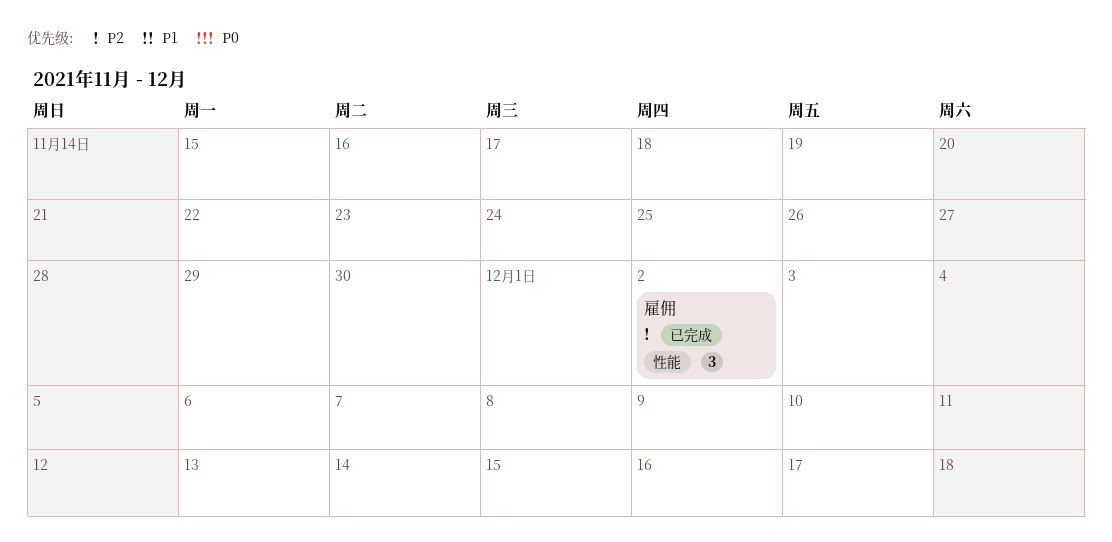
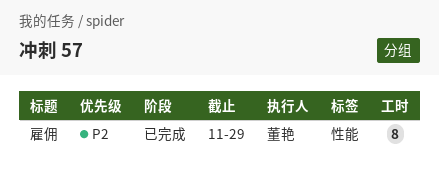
雇佣, estimate: 3 -> 8
雇佣, due: Dec 2 -> Nov 29

